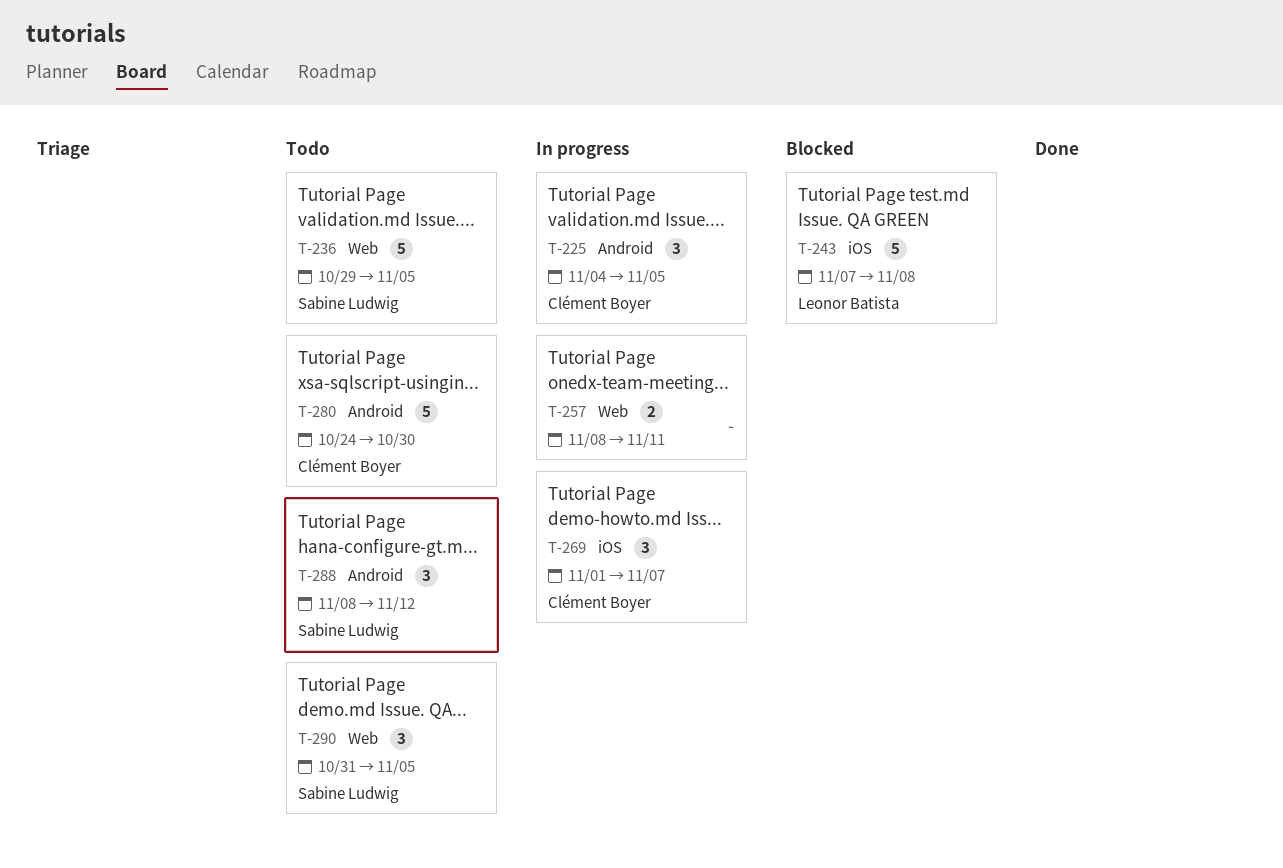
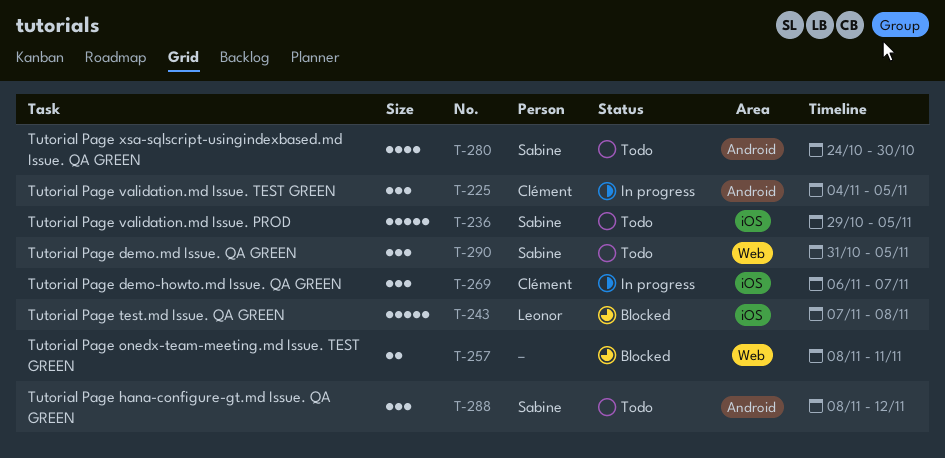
T-236, label: Web -> iOS
T-257, status: In progress -> Blocked
T-269, start: Nov 1 -> Nov 6
T-280, owner: Clément Boyer -> Sabine Ludwig
T-280, estimate: 5 -> 4

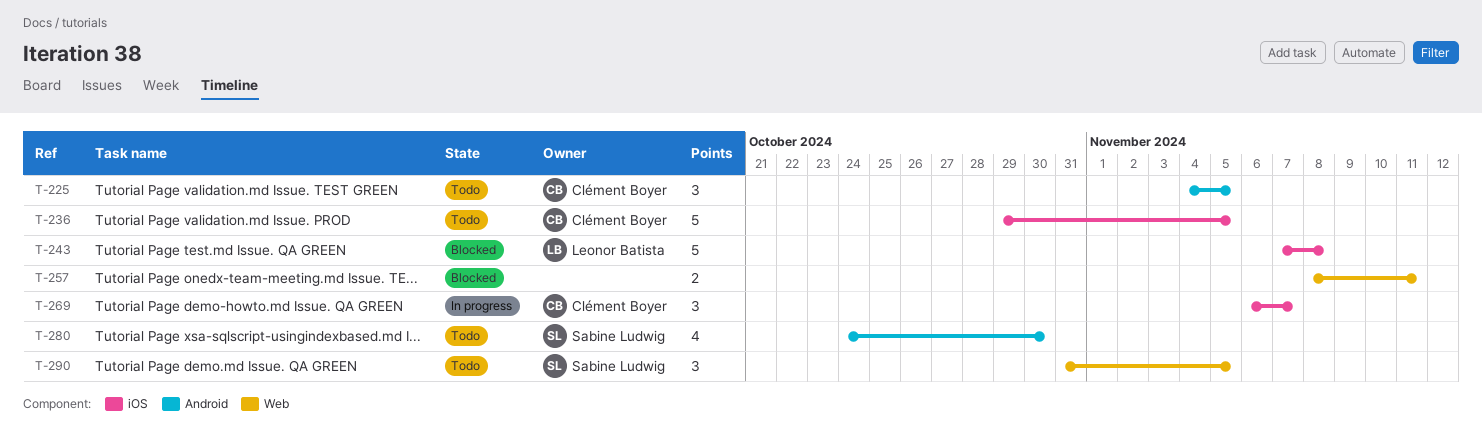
T-225, status: In progress -> Todo
T-236, owner: Sabine Ludwig -> Clément Boyer
T-288: present -> none

